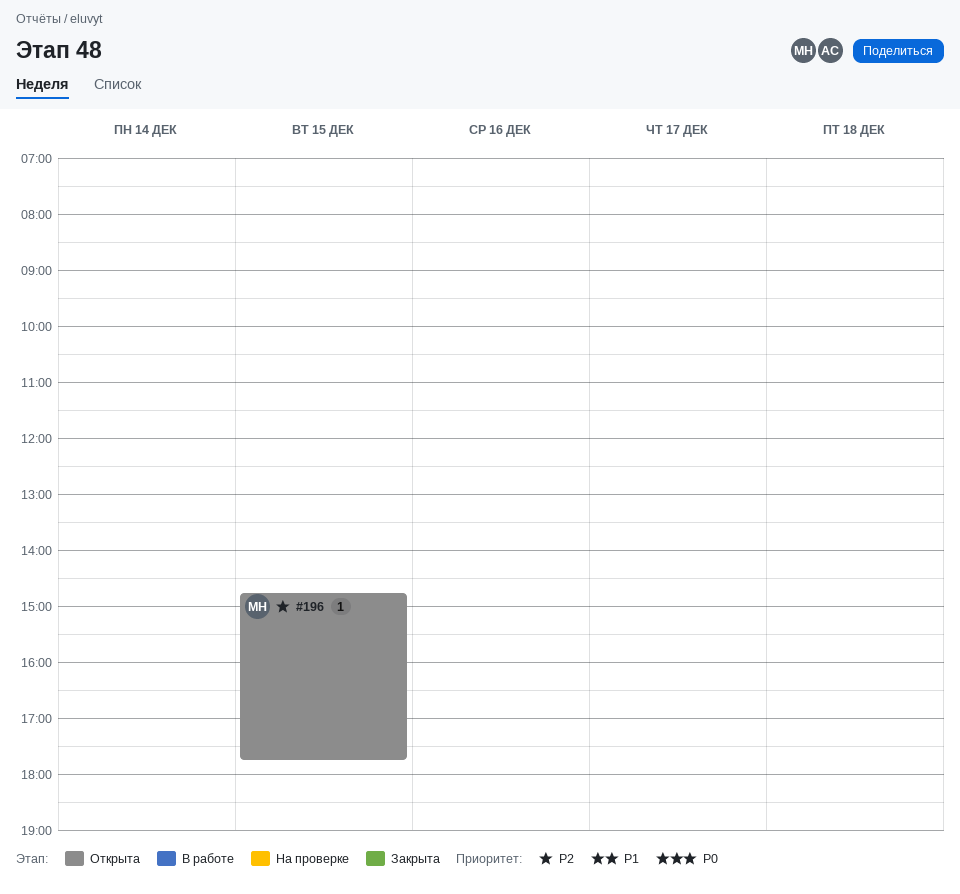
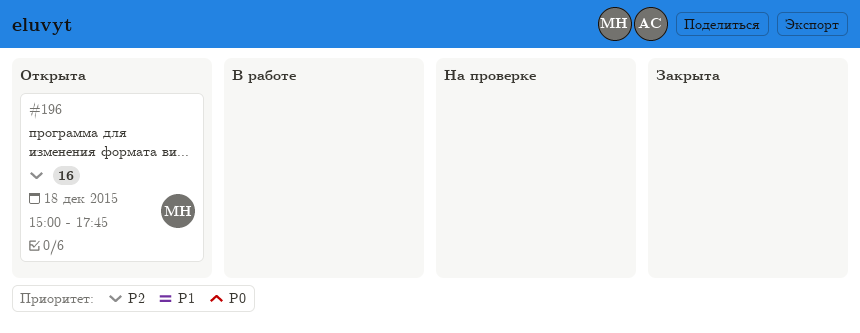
#196, estimate: 1 -> 16
#196, day: Dec 15 -> Dec 18
#196, begins: 14:45 -> 15:00

